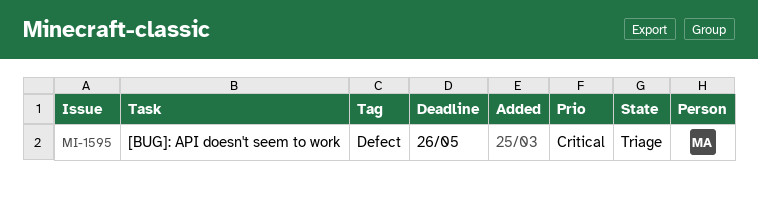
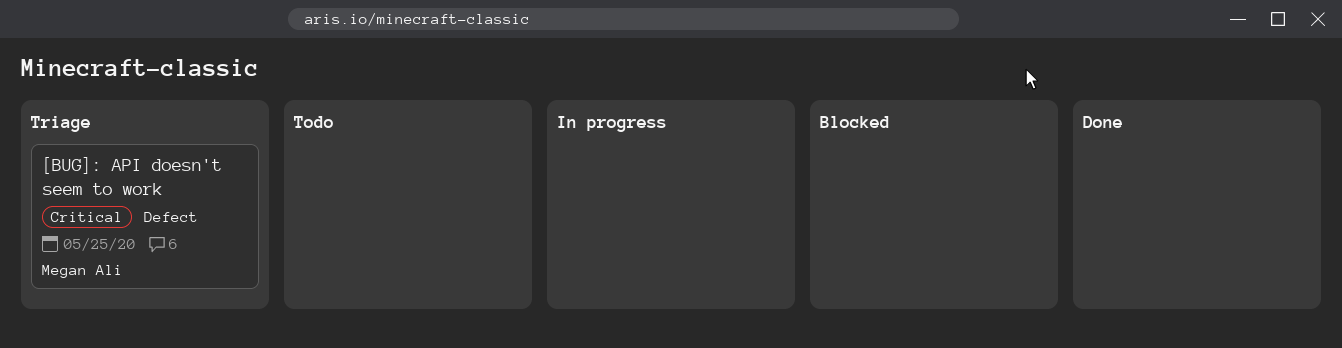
[BUG]: API doesn't seem to work, due: May 26 -> May 25

